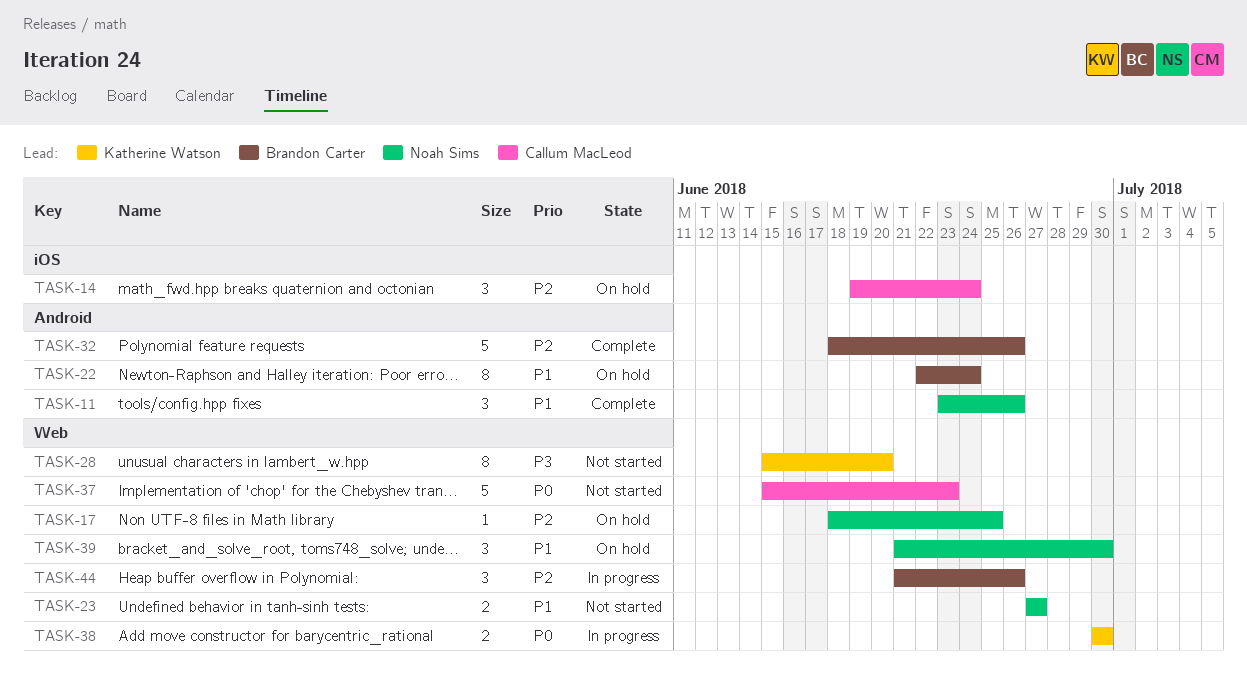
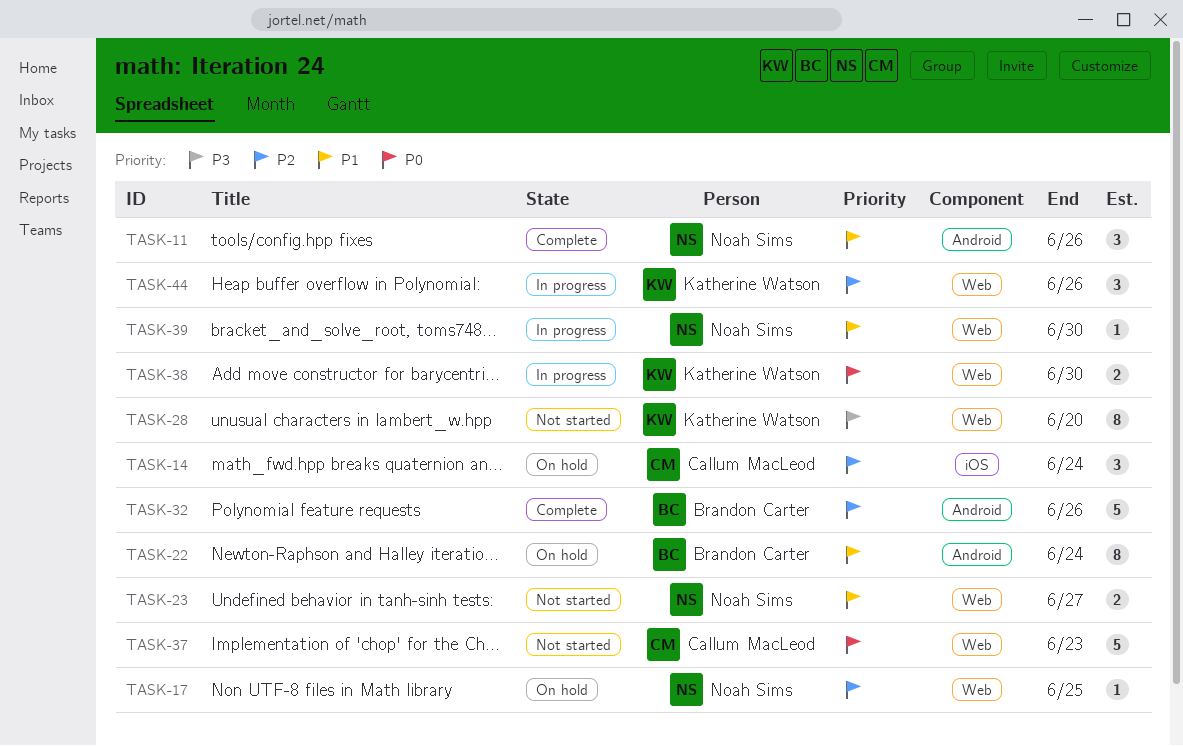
TASK-39, status: On hold -> In progress
TASK-39, estimate: 3 -> 1
TASK-44, owner: Brandon Carter -> Katherine Watson

